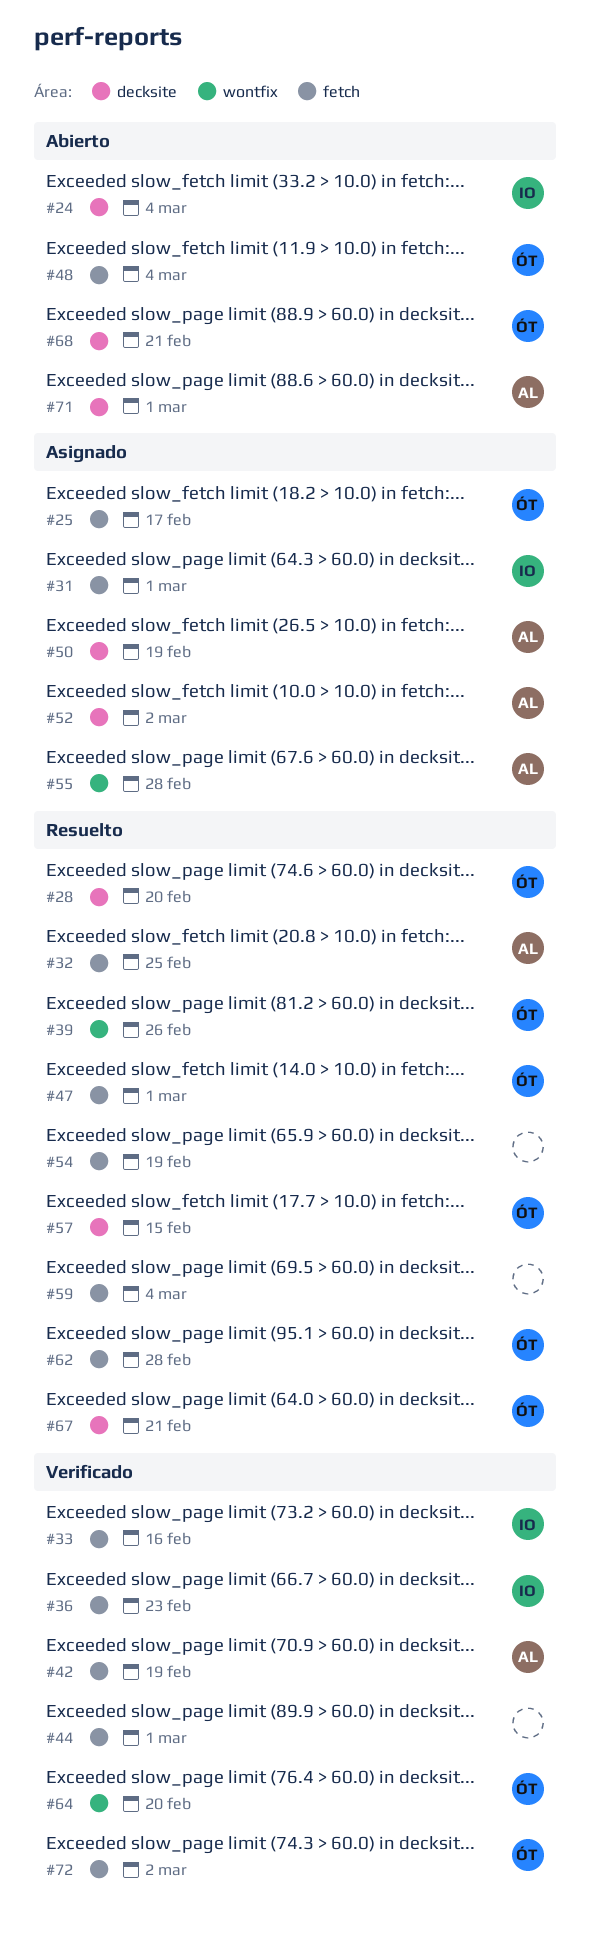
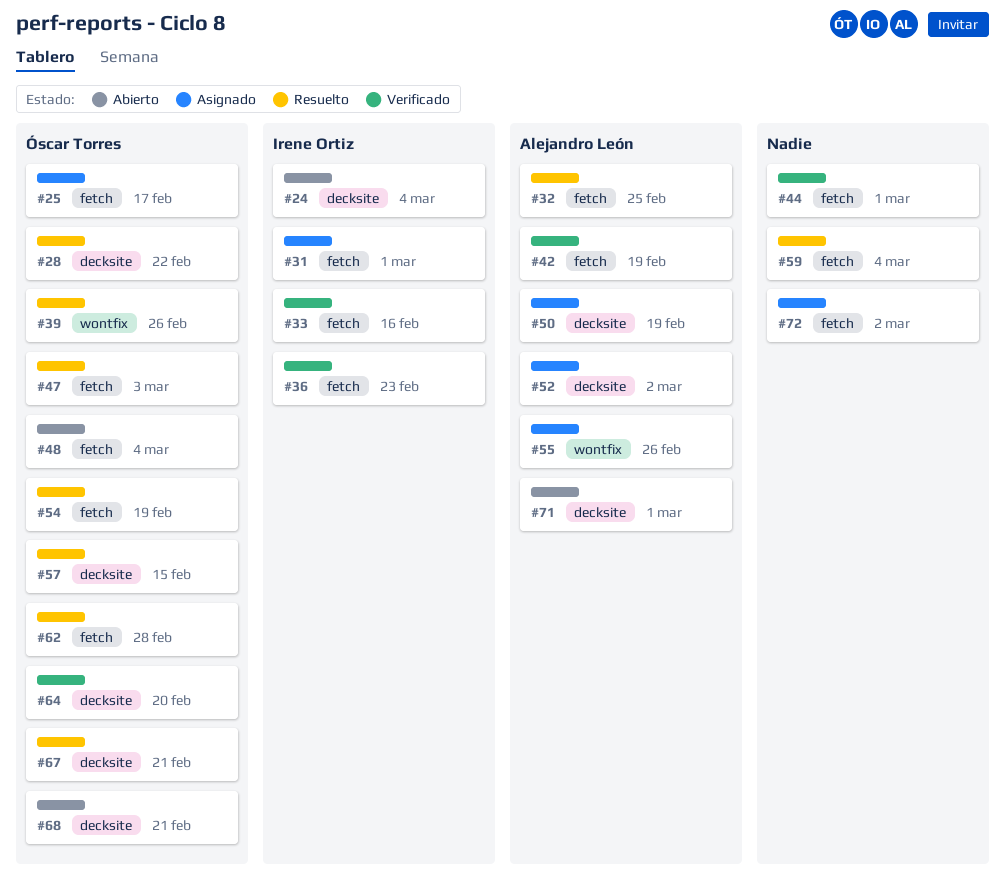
#28, due: Feb 20 -> Feb 22
#47, due: Mar 1 -> Mar 3
#54, owner: none -> Óscar Torres
#55, due: Feb 28 -> Feb 26
#64, label: wontfix -> decksite
#72, status: Verificado -> Asignado
#72, owner: Óscar Torres -> none

